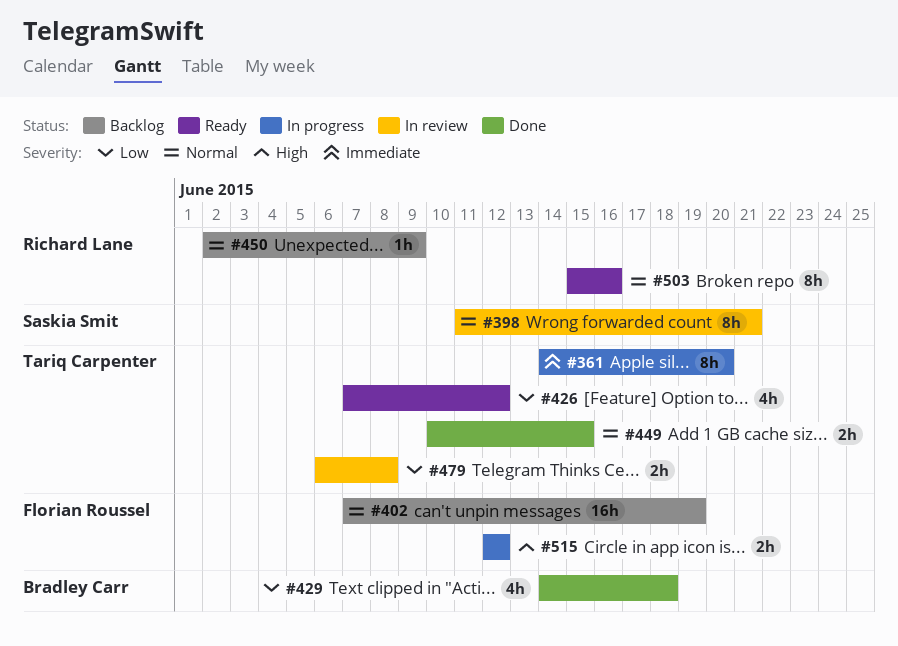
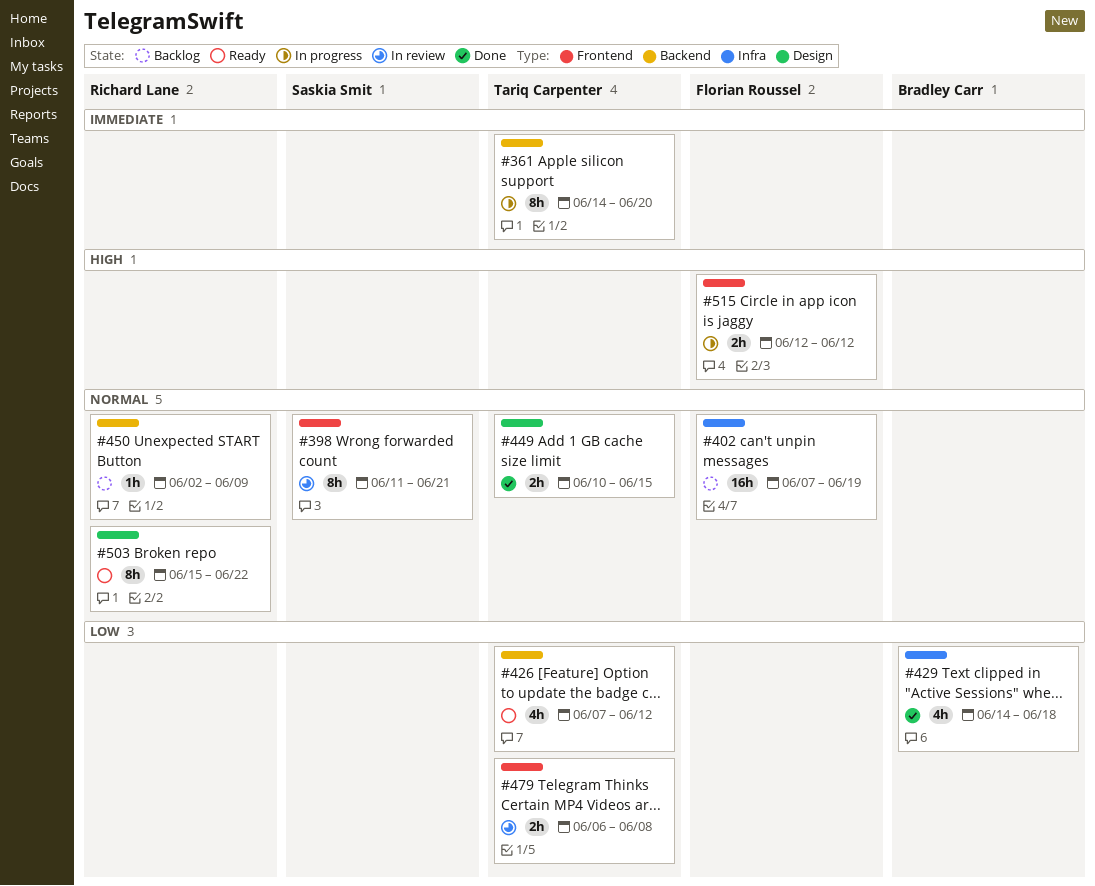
#503, due: Jun 16 -> Jun 22

